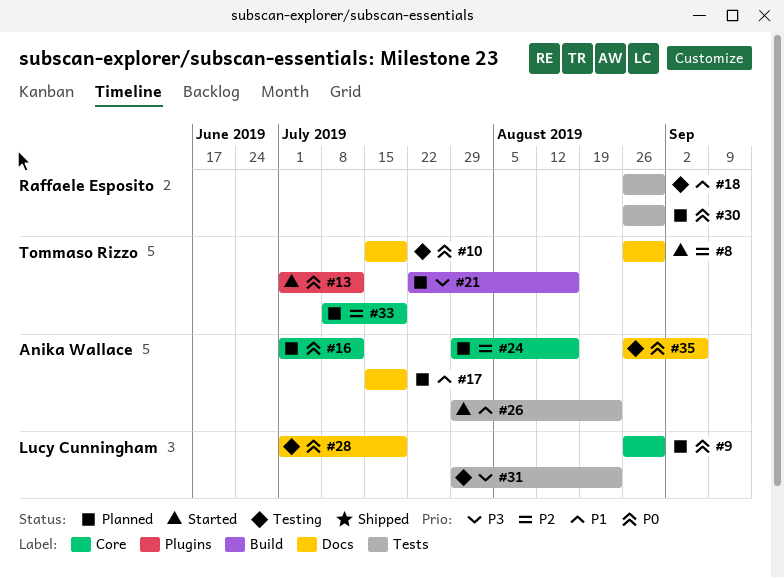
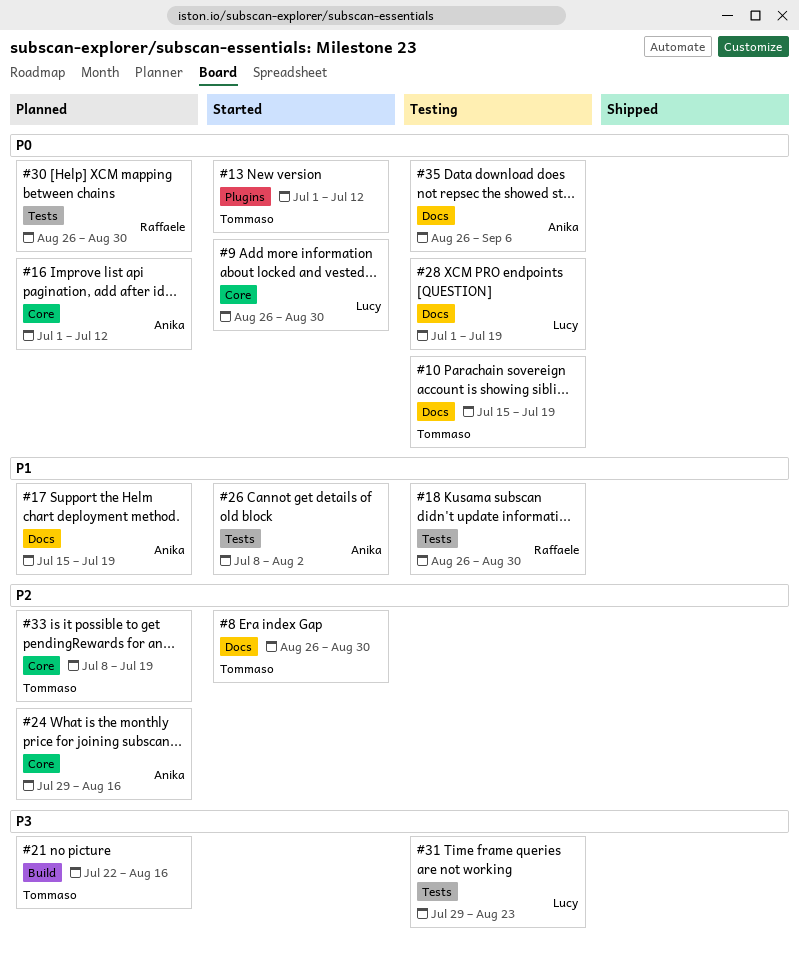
#9, status: Planned -> Started
#26, start: Jul 29 -> Jul 8
#26, due: Aug 23 -> Aug 2

